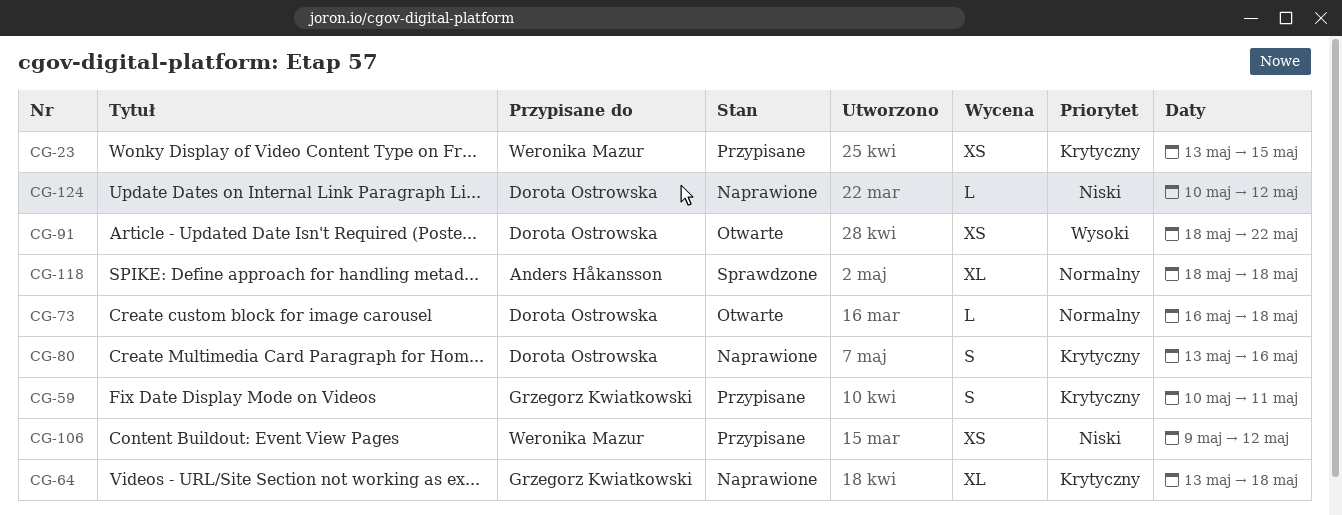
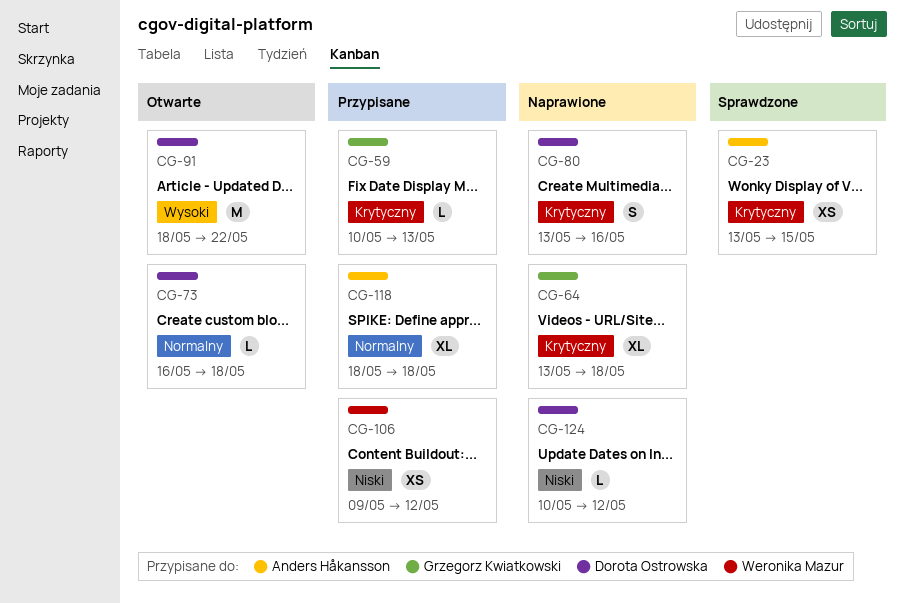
CG-23, status: Przypisane -> Sprawdzone
CG-23, owner: Weronika Mazur -> Anders Håkansson
CG-59, estimate: S -> L
CG-59, due: May 11 -> May 13
CG-91, estimate: XS -> M
CG-118, status: Sprawdzone -> Przypisane

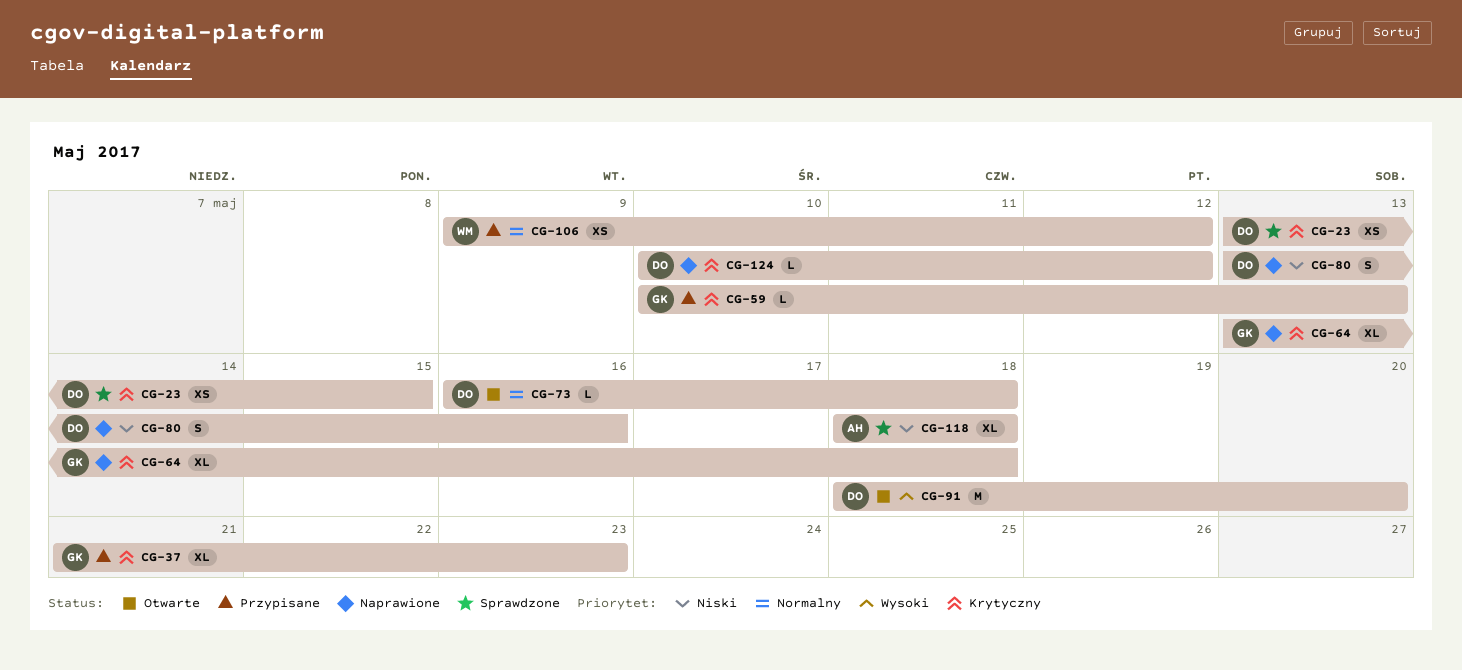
CG-23, owner: Anders Håkansson -> Dorota Ostrowska
CG-37: none -> present
CG-80, priority: Krytyczny -> Niski
CG-91, due: May 22 -> May 20
CG-106, priority: Niski -> Normalny
CG-118, status: Przypisane -> Sprawdzone
CG-118, priority: Normalny -> Niski
CG-124, priority: Niski -> Krytyczny

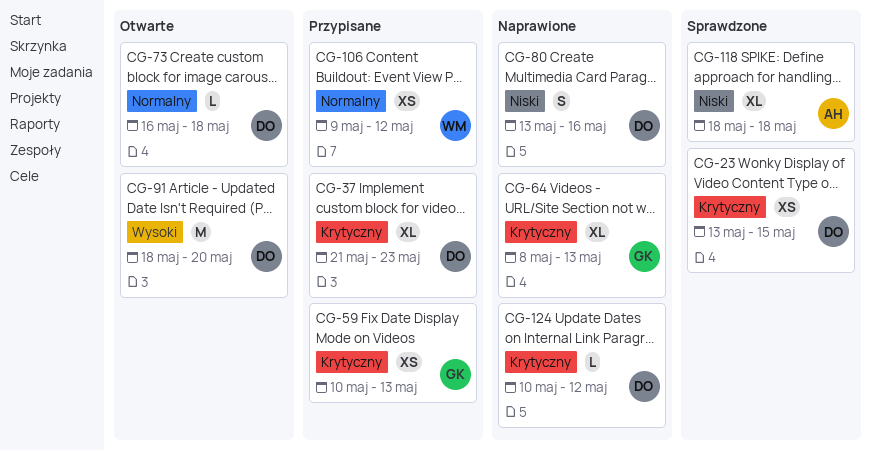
CG-37, owner: GK -> DO
CG-59, estimate: L -> XS
CG-64, start: May 13 -> May 8
CG-64, due: May 18 -> May 13

